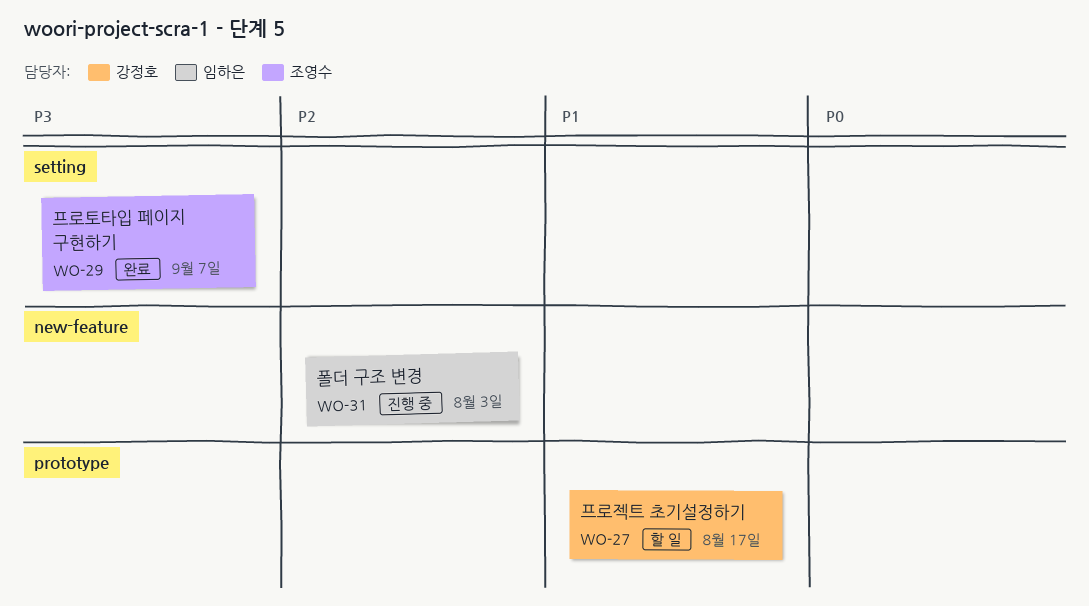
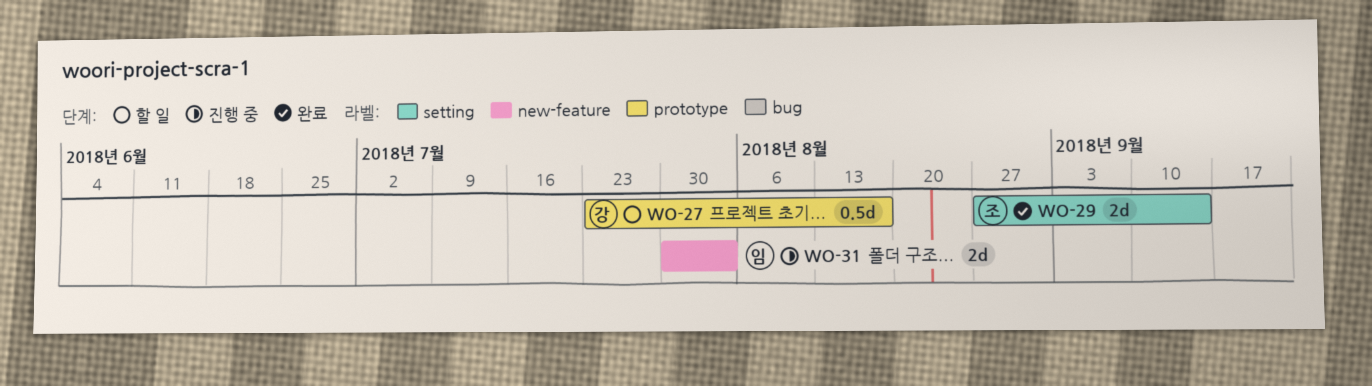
WO-29, due: Sep 7 -> Sep 14

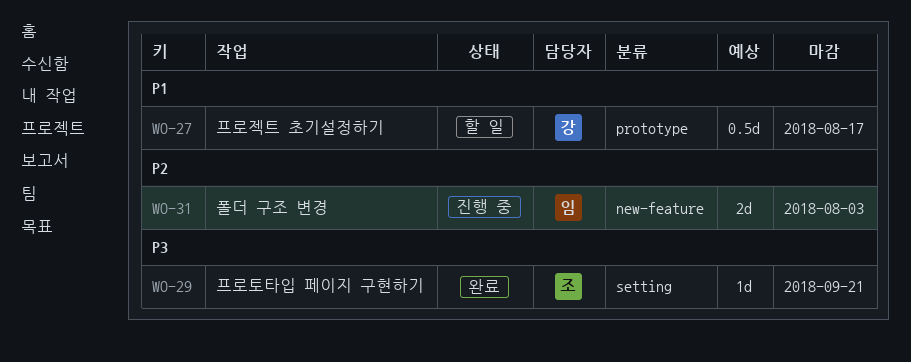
WO-29, estimate: 2d -> 1d
WO-29, due: Sep 14 -> Sep 21

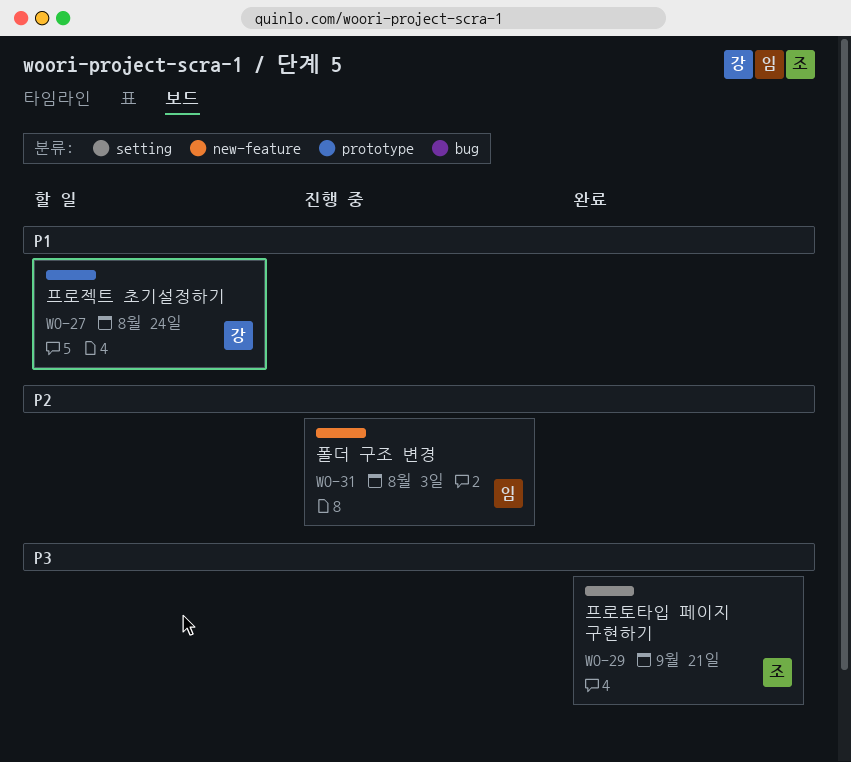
WO-27, due: Aug 17 -> Aug 24

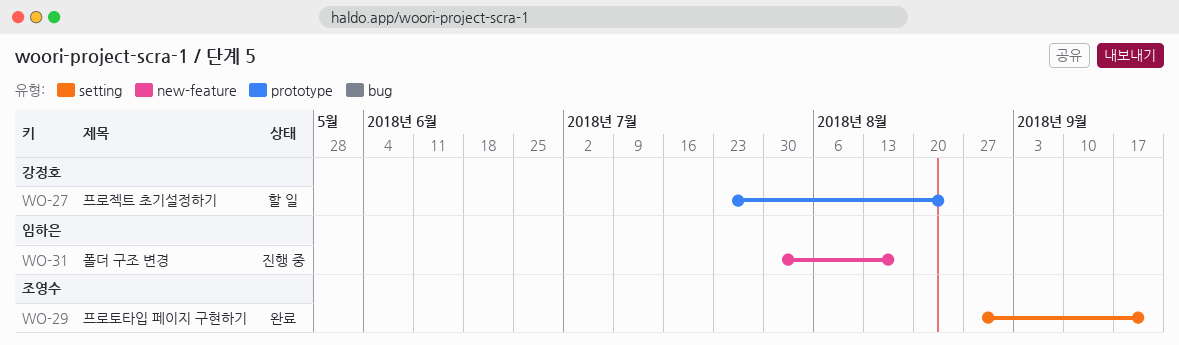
WO-31, due: Aug 3 -> Aug 17

